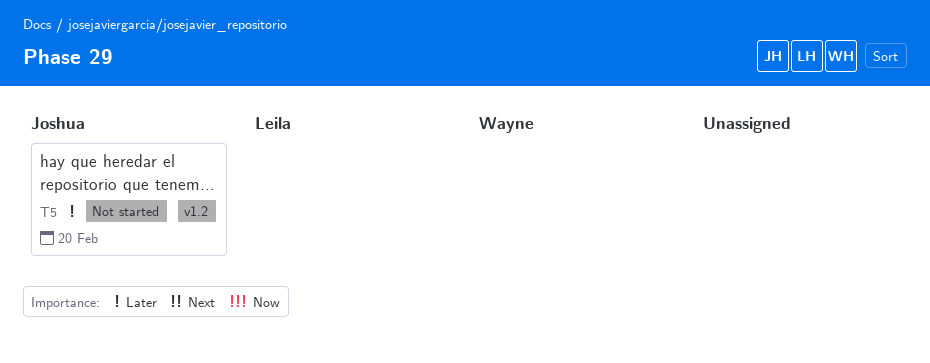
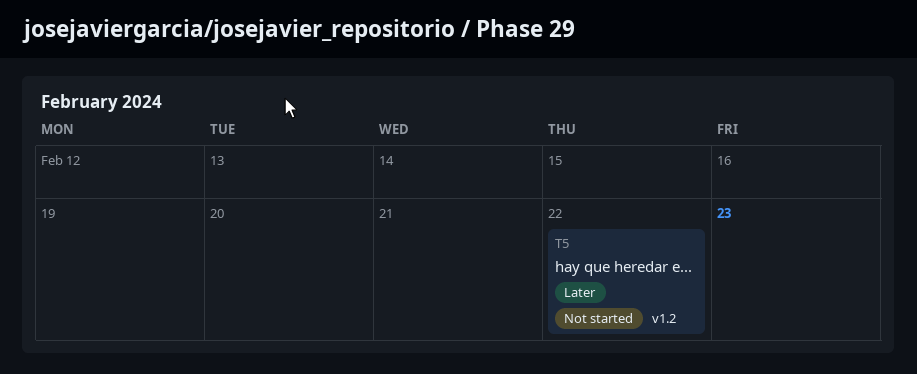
T5, due: Feb 20 -> Feb 22

